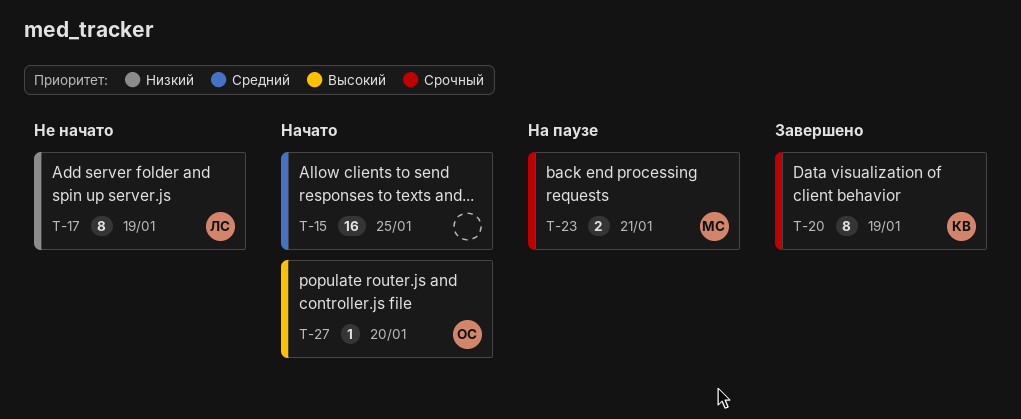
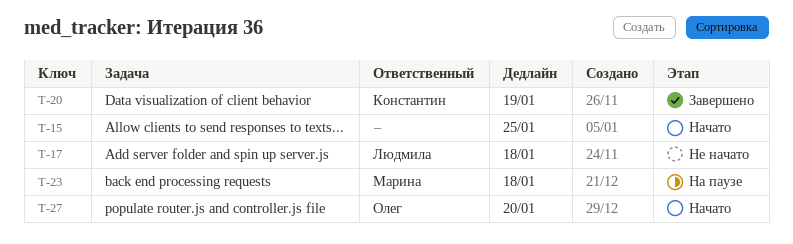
T-17, due: Jan 19 -> Jan 18
T-23, due: Jan 21 -> Jan 18

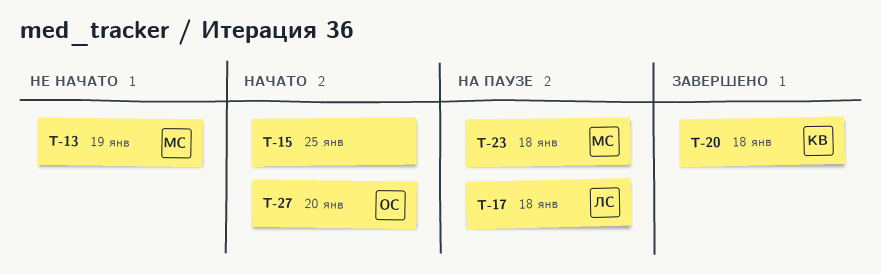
T-13: none -> present
T-17, status: Не начато -> На паузе
T-20, due: Jan 19 -> Jan 18

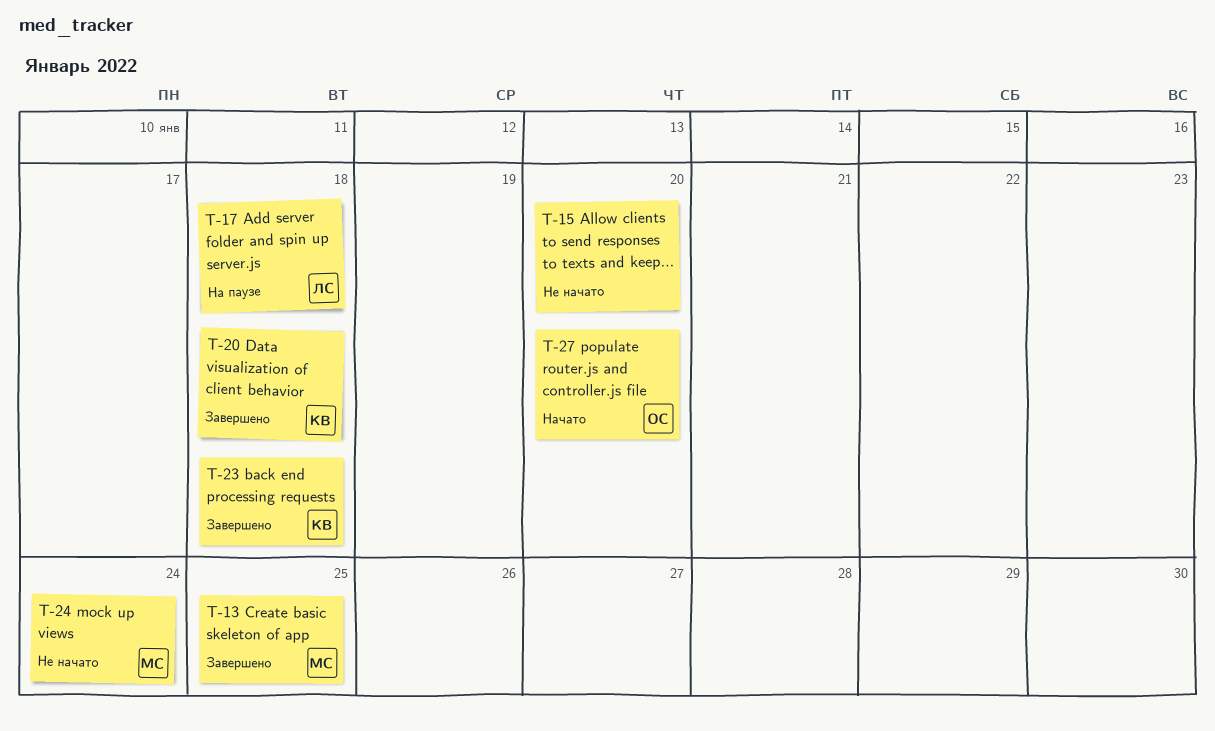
T-13, status: Не начато -> Завершено
T-13, due: Jan 19 -> Jan 25
T-15, status: Начато -> Не начато
T-15, due: Jan 25 -> Jan 20
T-23, status: На паузе -> Завершено
T-23, owner: МС -> КВ
T-24: none -> present

